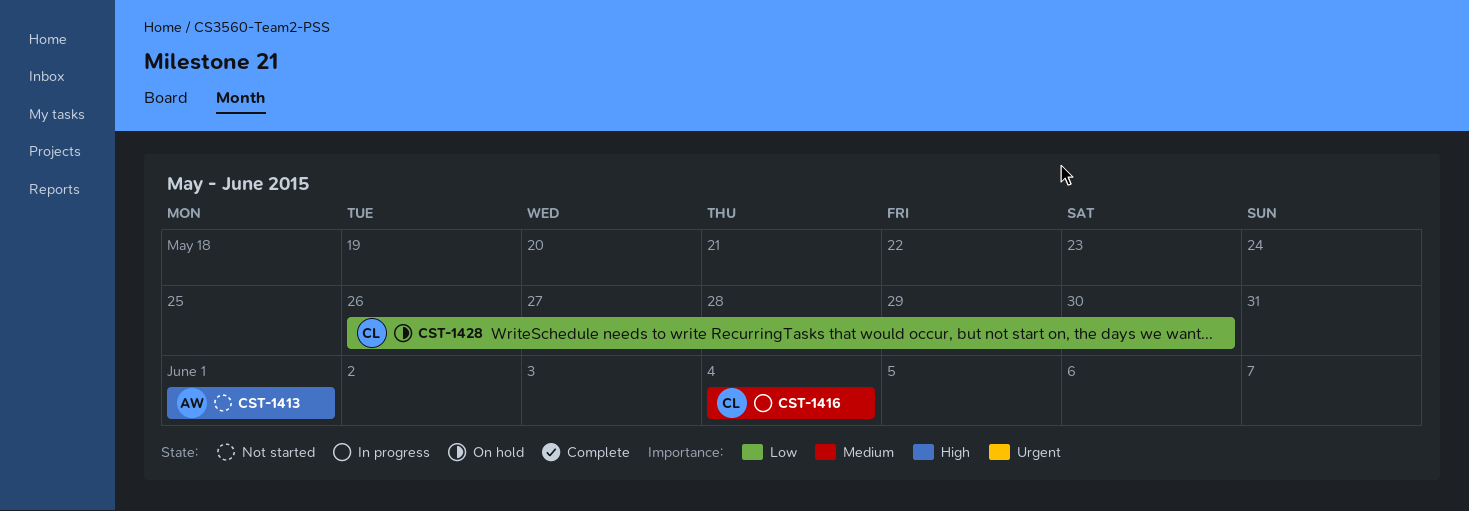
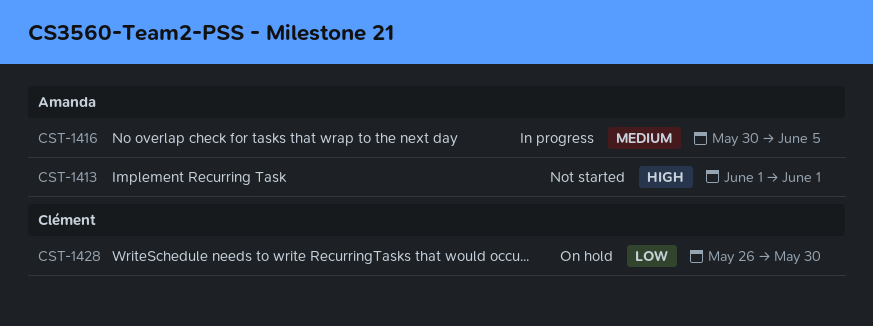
CST-1416, owner: Clément -> Amanda
CST-1416, start: Jun 4 -> May 30
CST-1416, due: Jun 4 -> Jun 5

